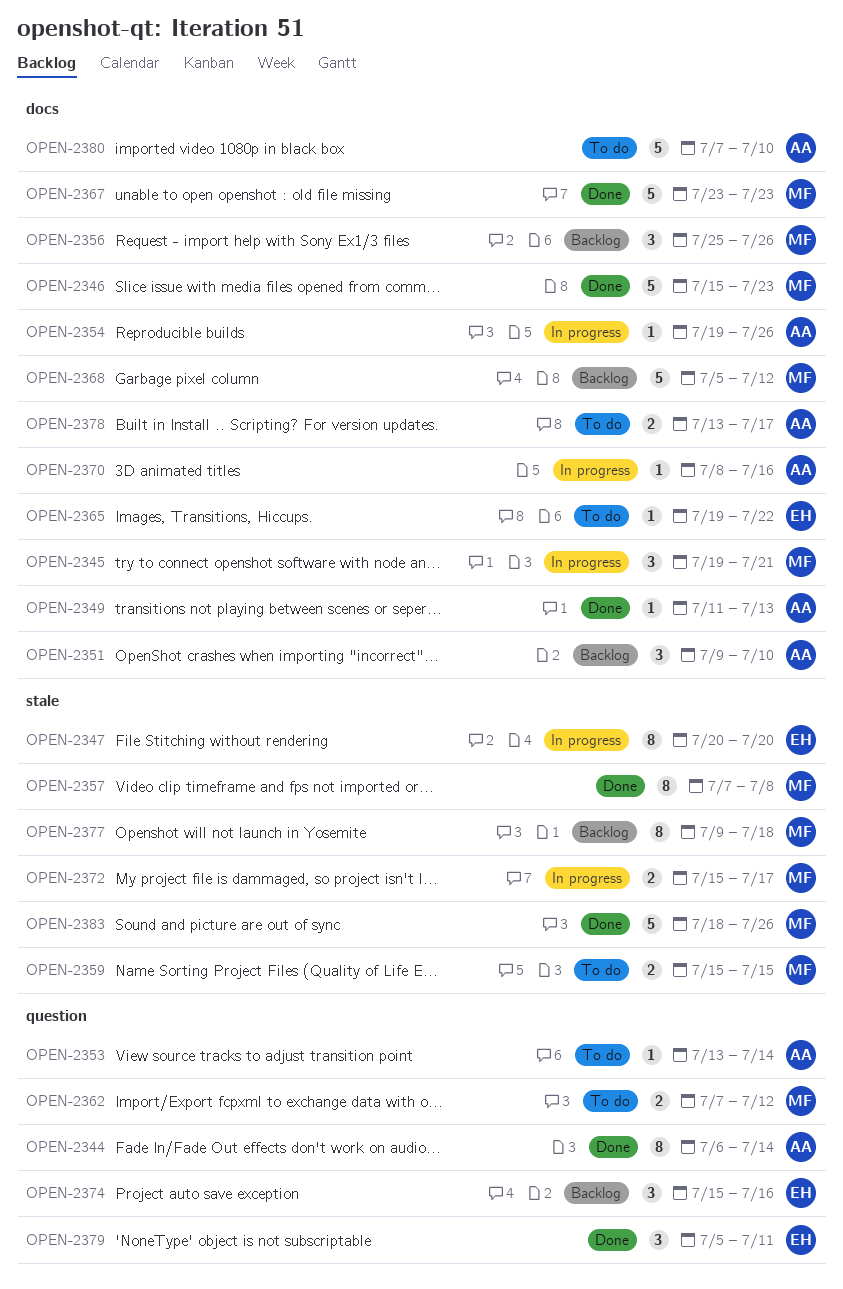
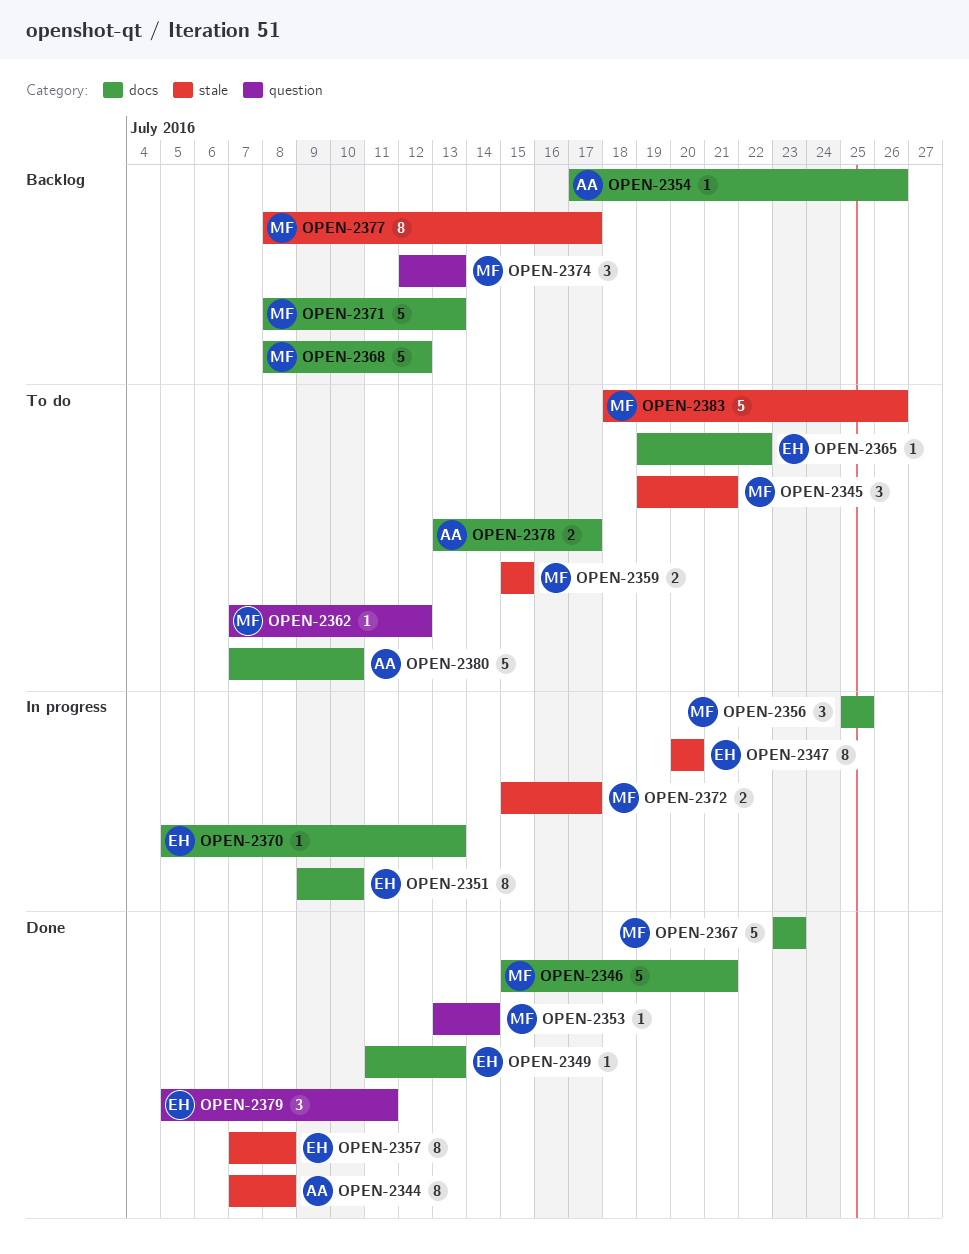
OPEN-2344, label: question -> stale
OPEN-2344, start: Jul 6 -> Jul 7
OPEN-2344, due: Jul 14 -> Jul 8
OPEN-2345, status: In progress -> To do
OPEN-2345, label: docs -> stale
OPEN-2346, due: Jul 23 -> Jul 21
OPEN-2349, owner: AA -> EH
OPEN-2351, status: Backlog -> In progress
OPEN-2351, owner: AA -> EH
OPEN-2351, estimate: 3 -> 8
OPEN-2353, status: To do -> Done
OPEN-2353, owner: AA -> MF
OPEN-2354, status: In progress -> Backlog
OPEN-2354, start: Jul 19 -> Jul 17
OPEN-2356, status: Backlog -> In progress
OPEN-2356, due: Jul 26 -> Jul 25
OPEN-2357, owner: MF -> EH
OPEN-2362, estimate: 2 -> 1
OPEN-2368, start: Jul 5 -> Jul 8
OPEN-2370, owner: AA -> EH
OPEN-2370, start: Jul 8 -> Jul 5
OPEN-2370, due: Jul 16 -> Jul 13
OPEN-2371: none -> present
OPEN-2374, owner: EH -> MF
OPEN-2374, start: Jul 15 -> Jul 12
OPEN-2374, due: Jul 16 -> Jul 13
OPEN-2377, start: Jul 9 -> Jul 8
OPEN-2377, due: Jul 18 -> Jul 17
OPEN-2383, status: Done -> To do

